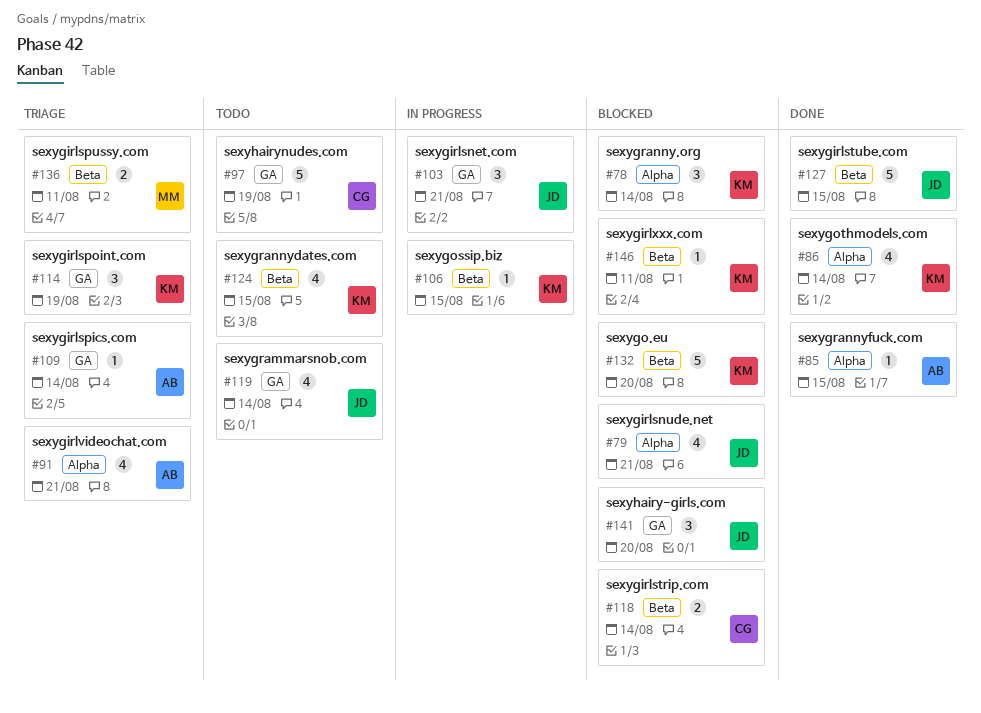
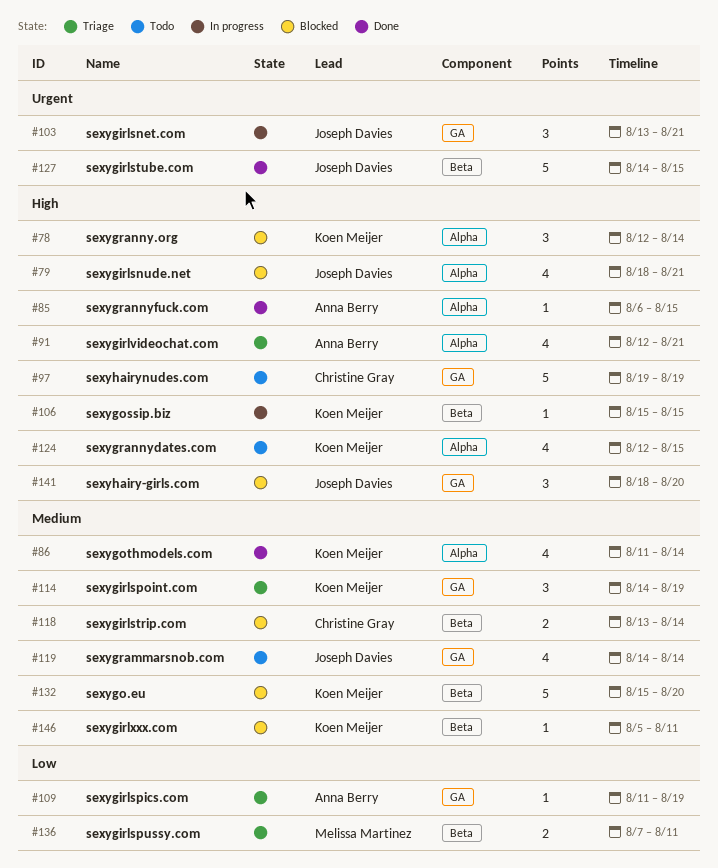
#109, due: Aug 14 -> Aug 19
#124, label: Beta -> Alpha

